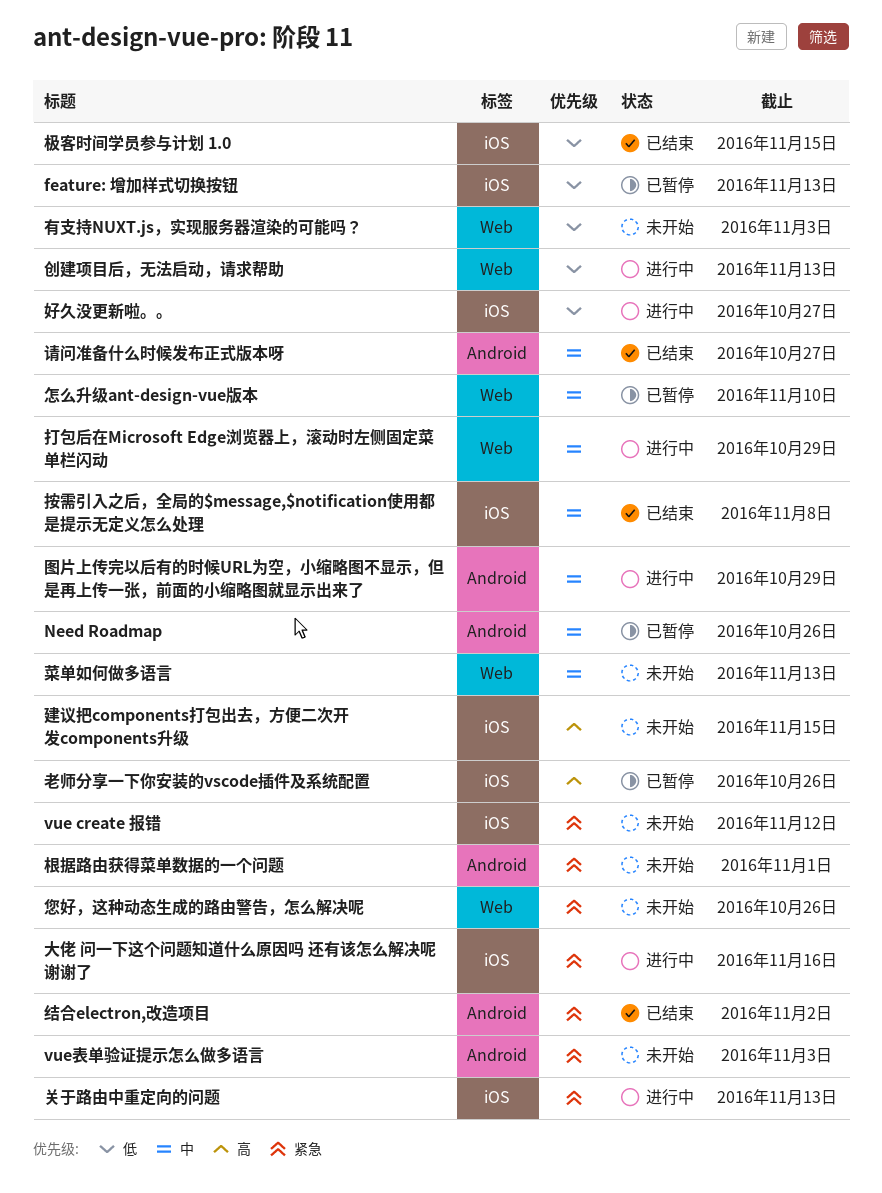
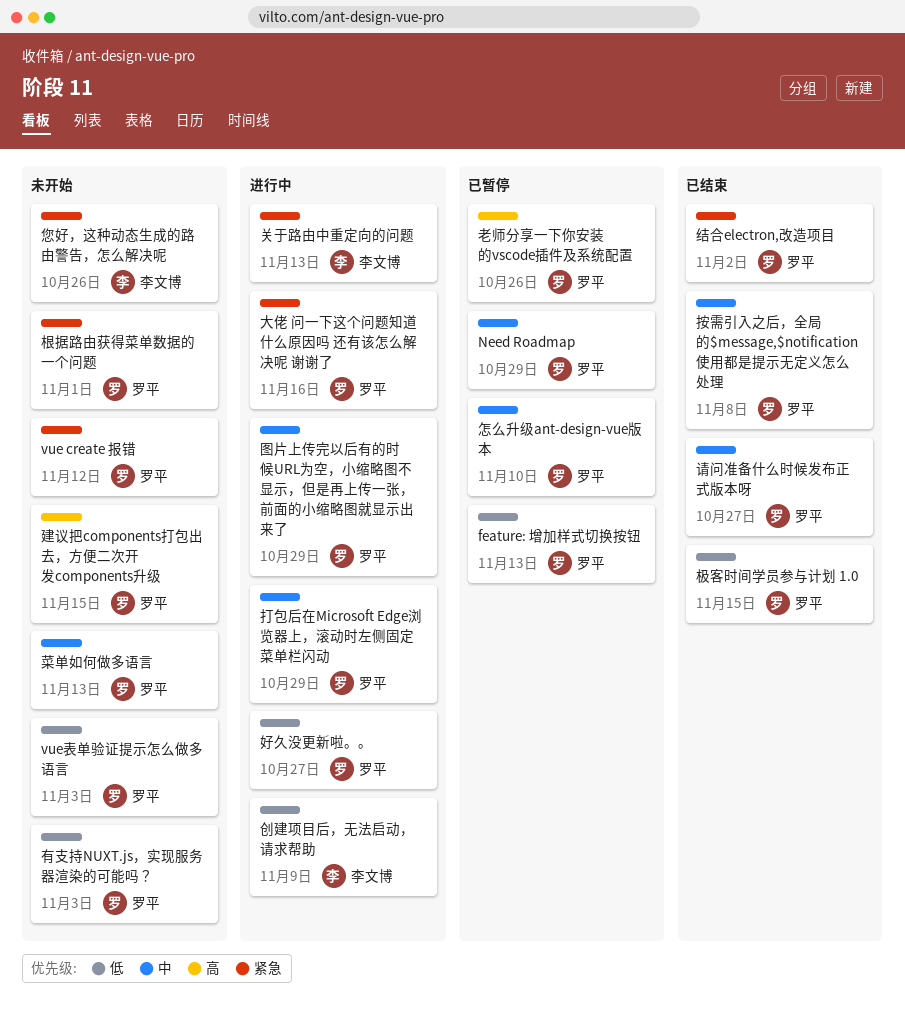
Need Roadmap, due: Oct 26 -> Oct 29
vue表单验证提示怎么做多语言, priority: 紧急 -> 低
创建项目后，无法启动，请求帮助, due: Nov 13 -> Nov 9

